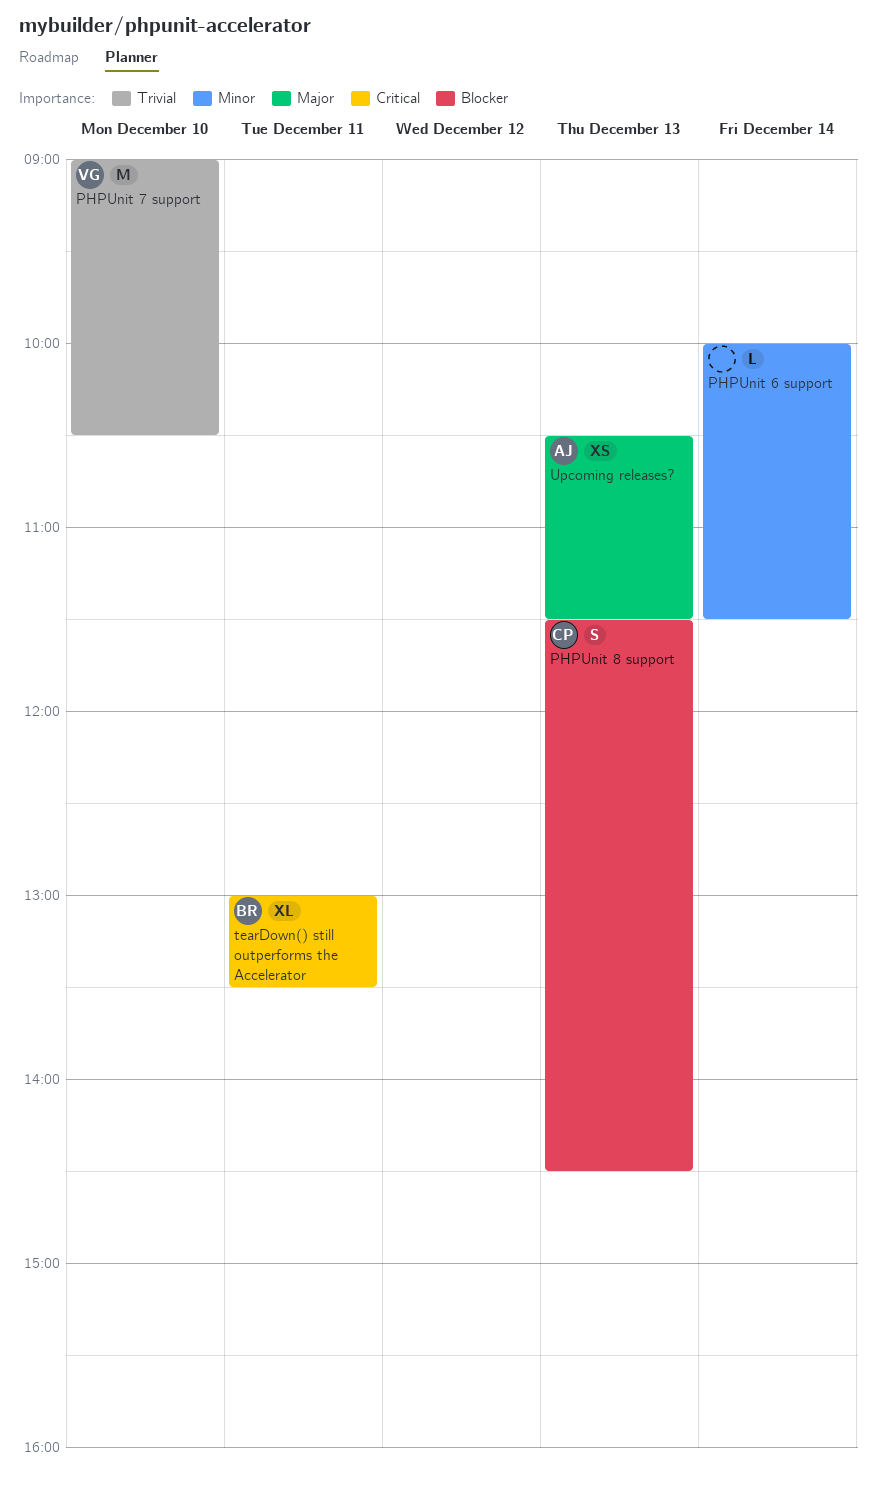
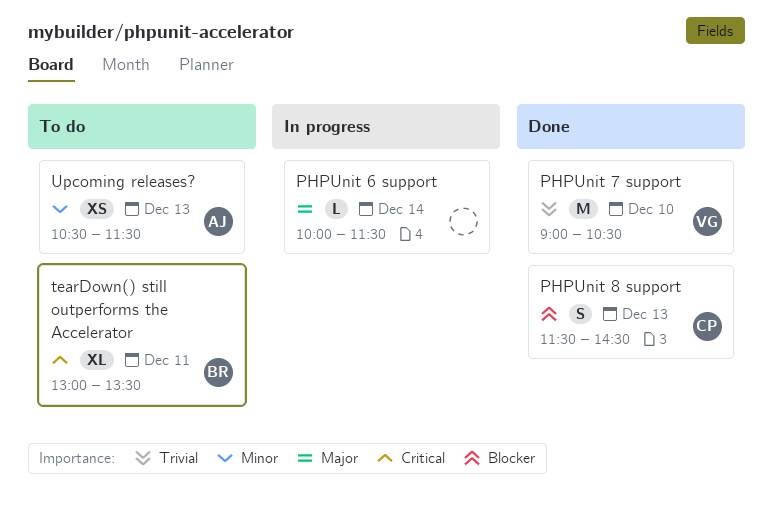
PHPUnit 6 support, priority: Minor -> Major
Upcoming releases?, priority: Major -> Minor

